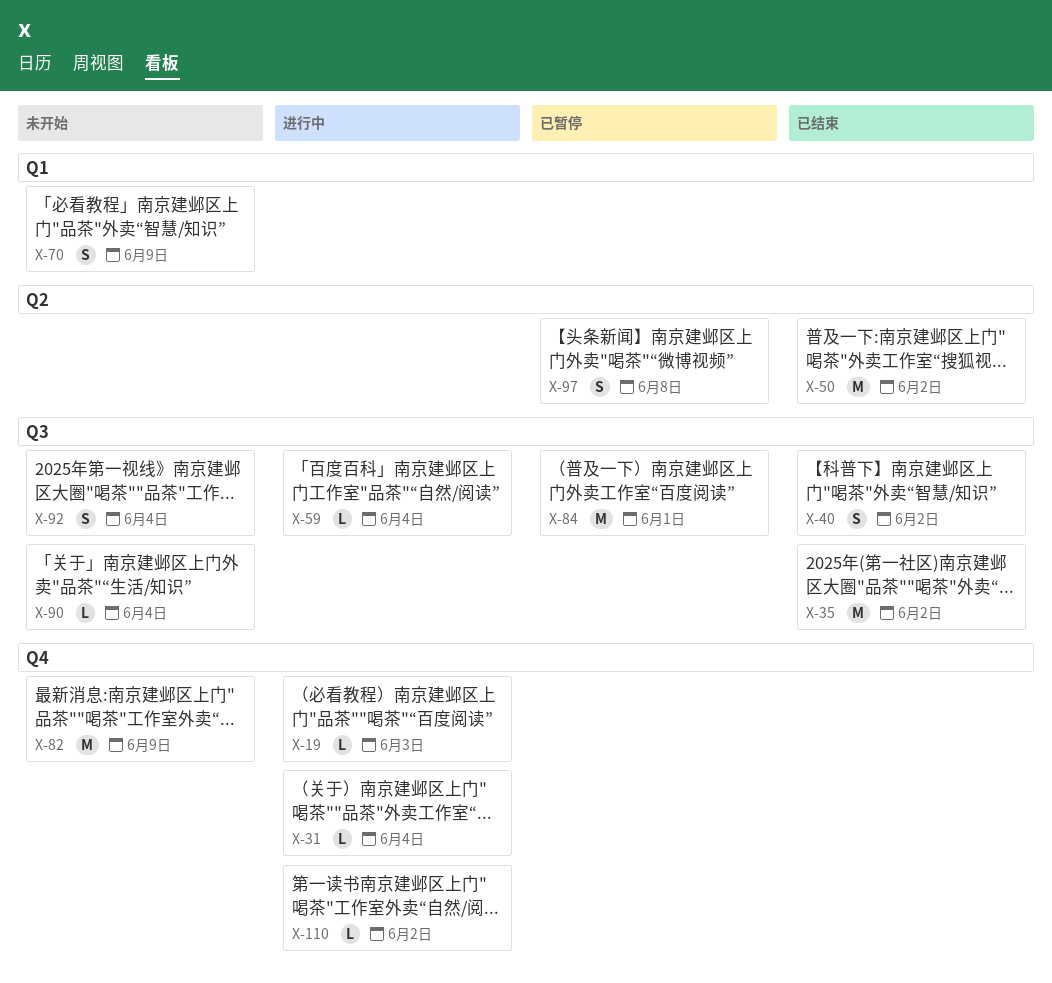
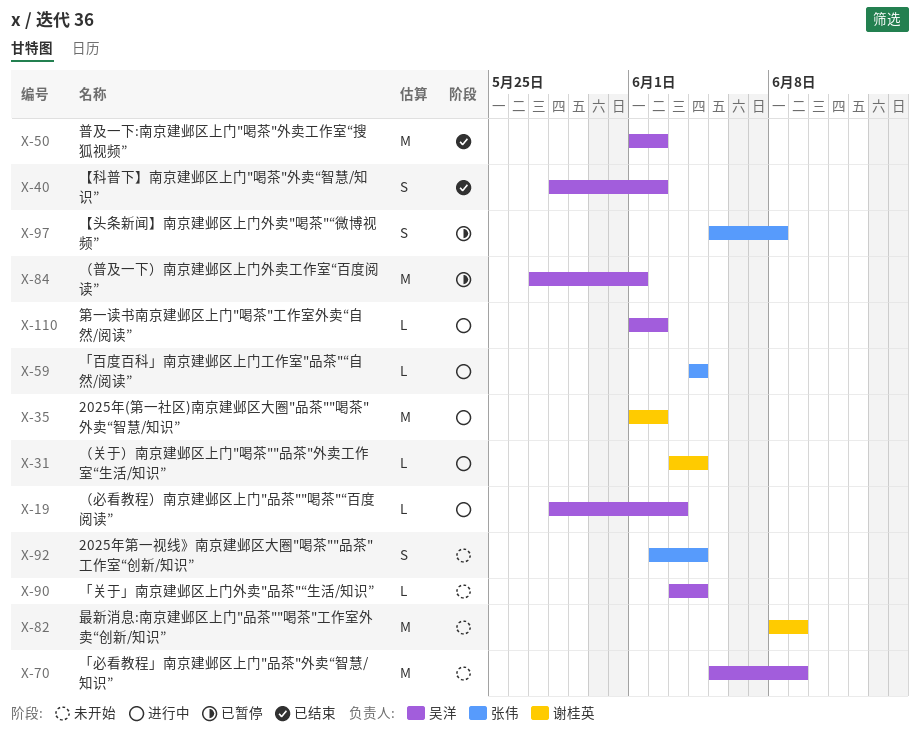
X-35, status: 已结束 -> 进行中
X-70, estimate: S -> M

